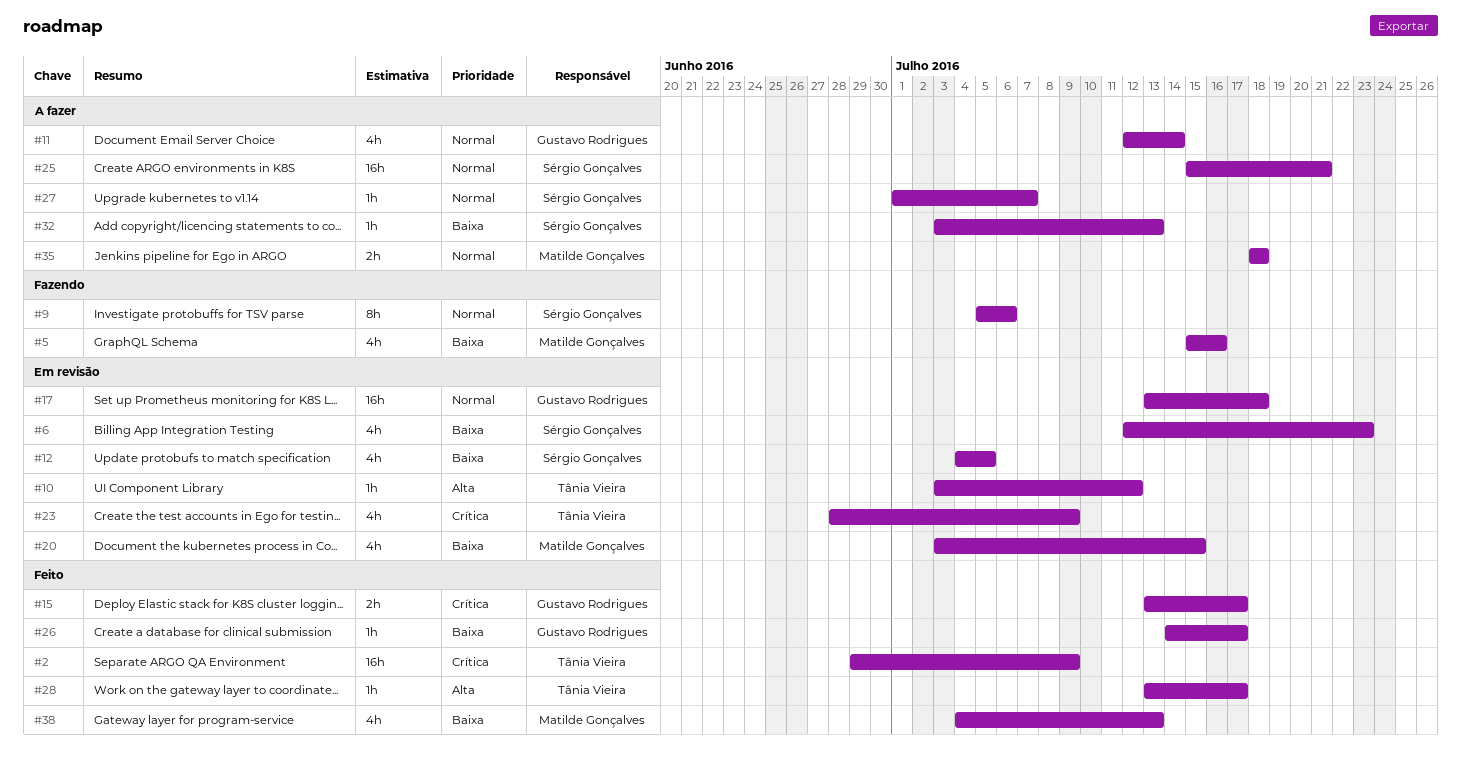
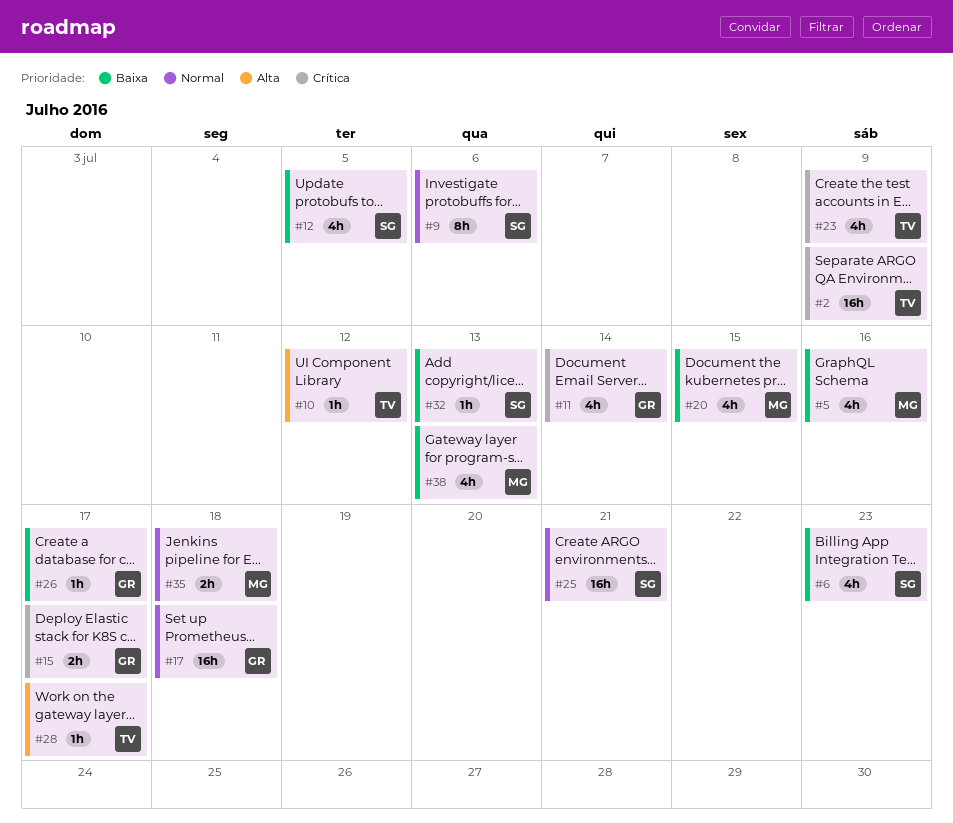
#11, priority: Normal -> Crítica
#27: present -> none

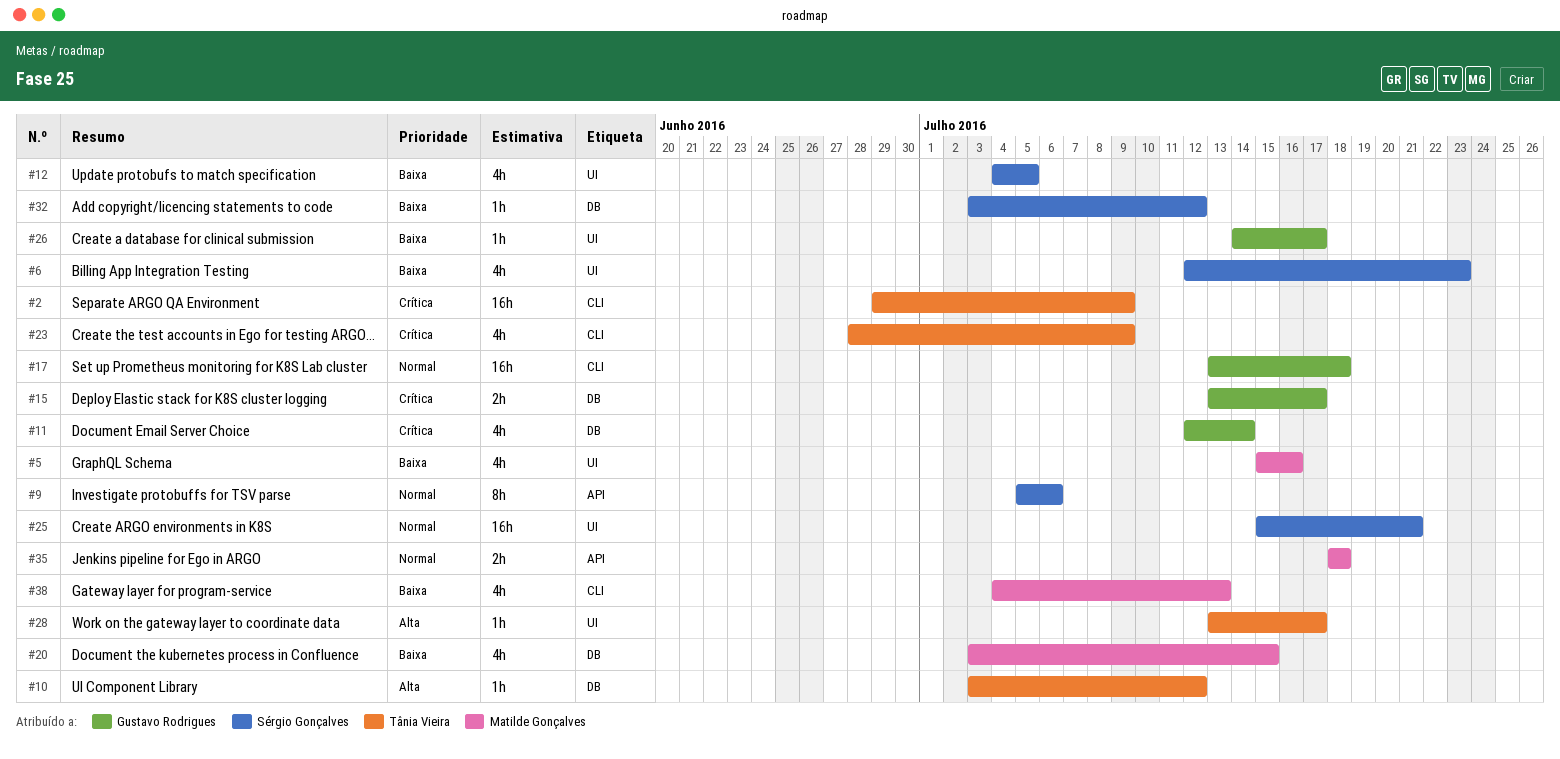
#32, due: Jul 13 -> Jul 12

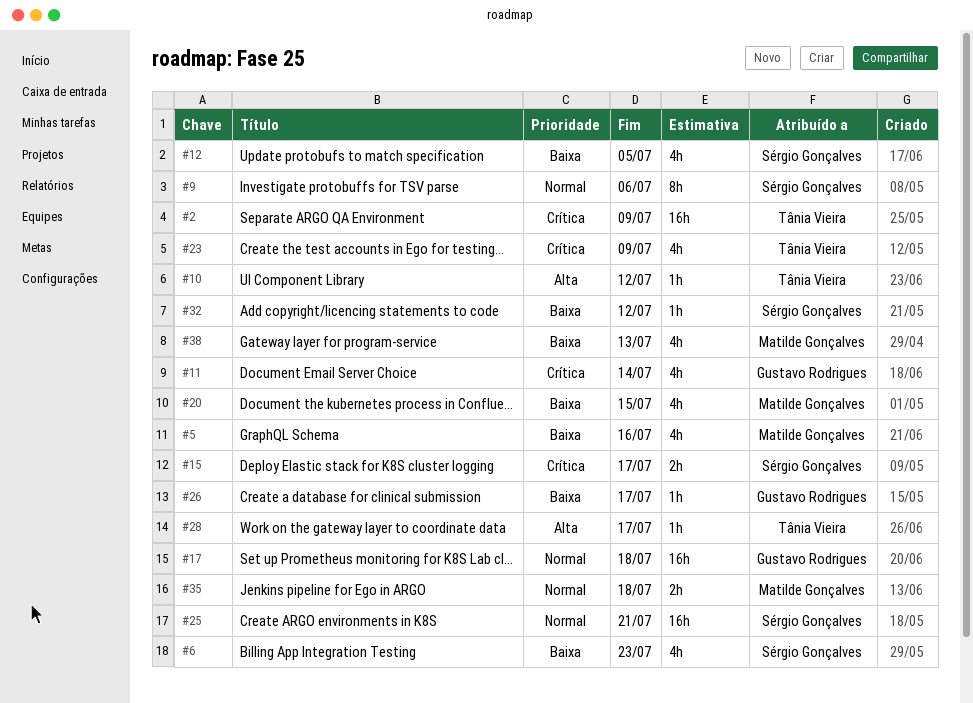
#15, owner: Gustavo Rodrigues -> Sérgio Gonçalves

